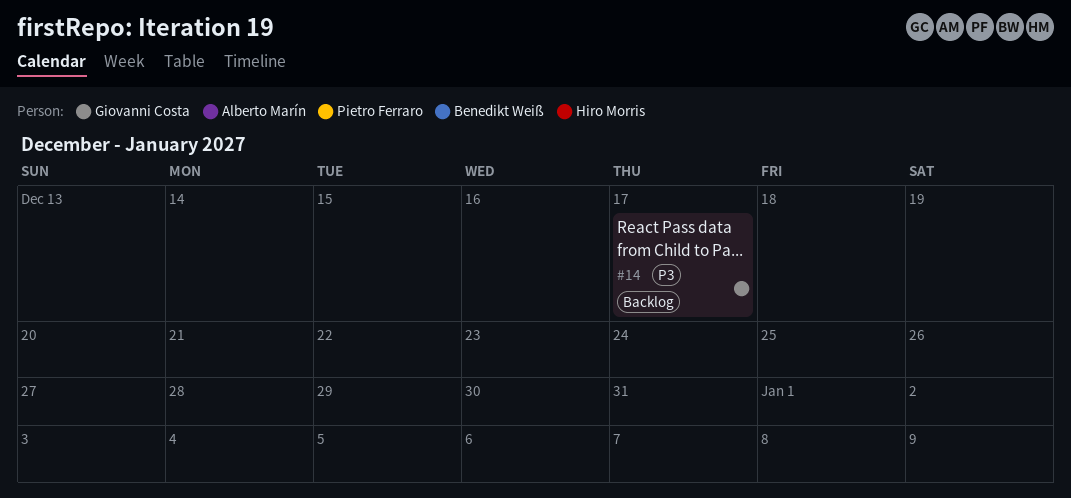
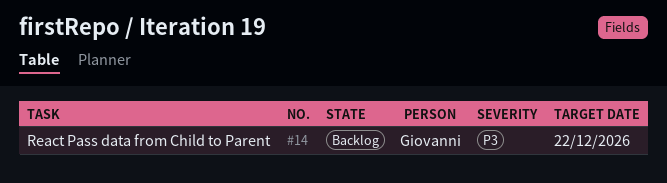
#14, due: Dec 17 -> Dec 22

